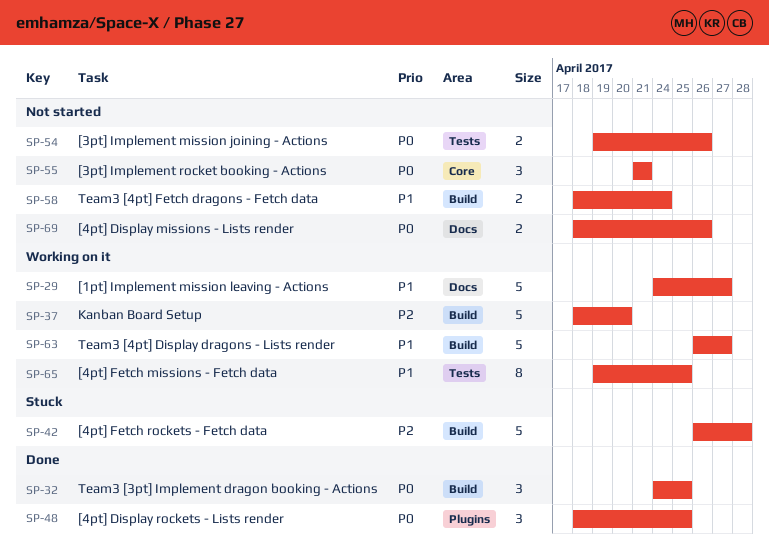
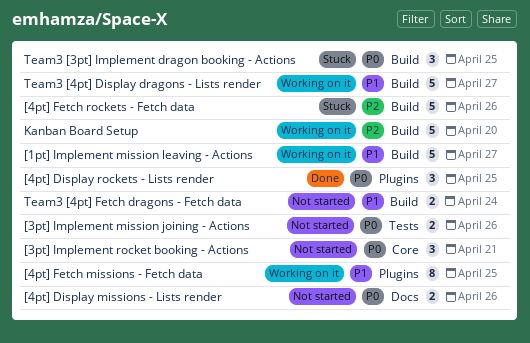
[1pt] Implement mission leaving - Actions, label: Docs -> Build
[4pt] Fetch missions - Fetch data, label: Tests -> Plugins
[4pt] Fetch rockets - Fetch data, due: Apr 28 -> Apr 26
Team3 [3pt] Implement dragon booking - Actions, status: Done -> Stuck

